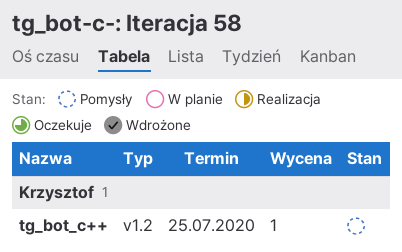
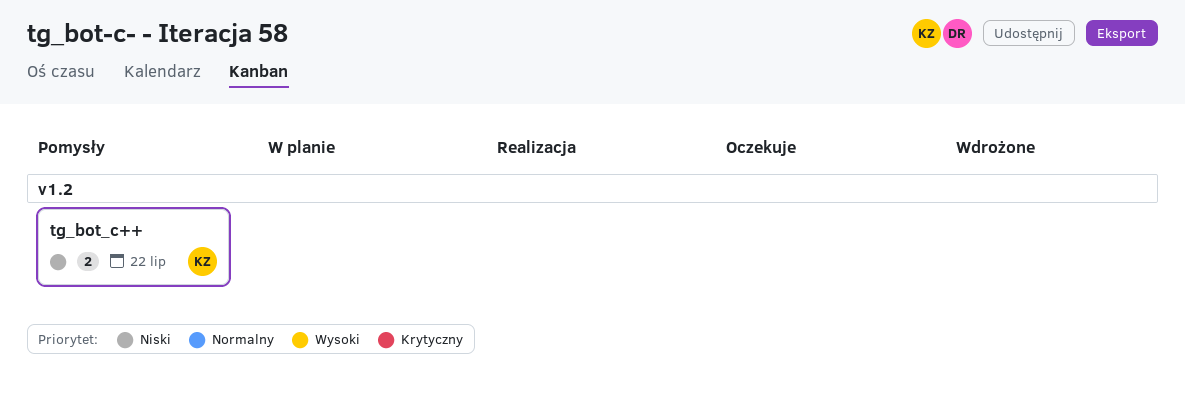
tg_bot_c++, estimate: 1 -> 2
tg_bot_c++, due: Jul 25 -> Jul 22

